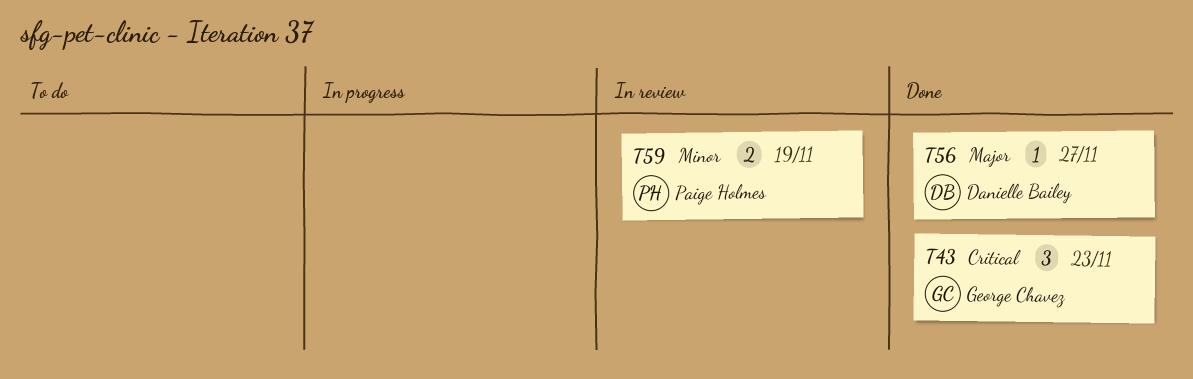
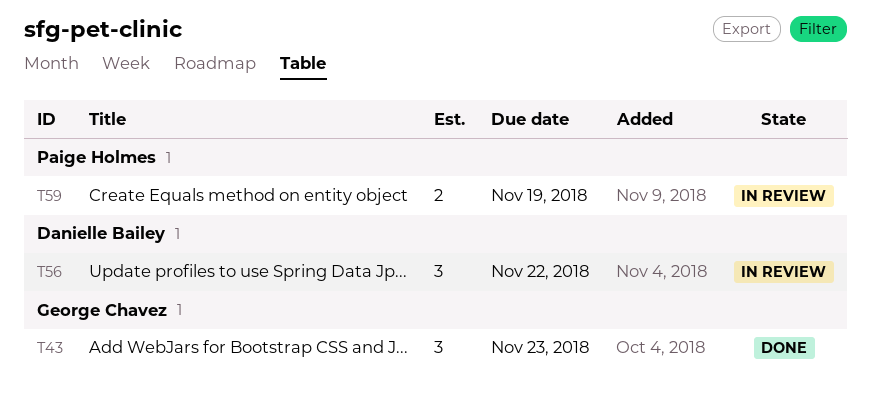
T56, status: Done -> In review
T56, estimate: 1 -> 3
T56, due: Nov 27 -> Nov 22

